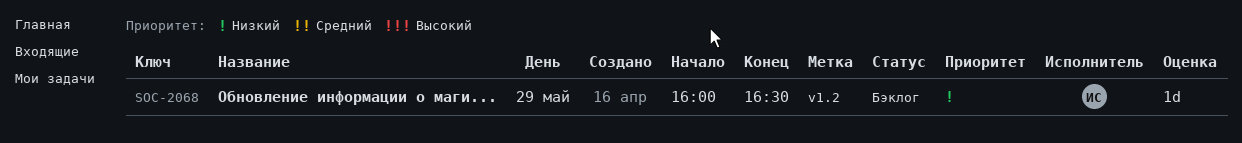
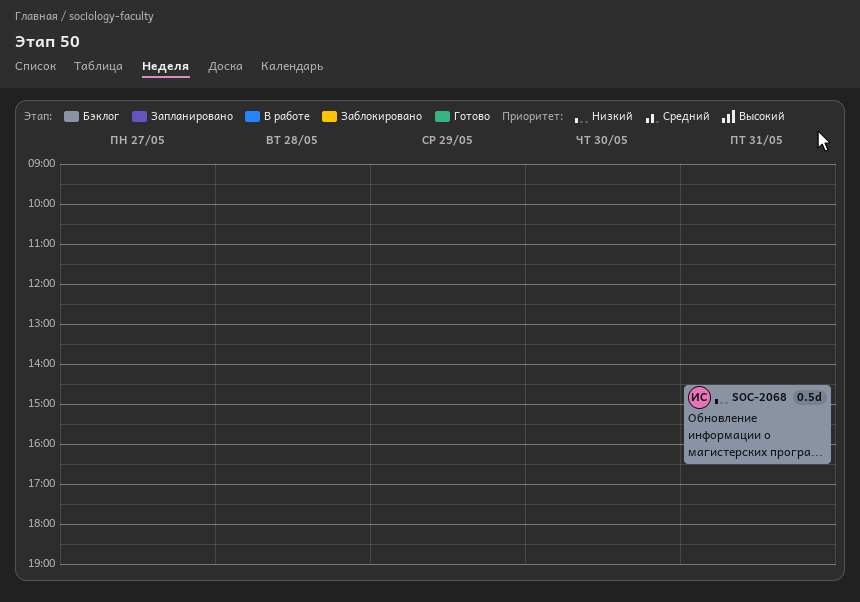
SOC-2068, estimate: 1d -> 0.5d
SOC-2068, day: May 29 -> May 31
SOC-2068, begins: 16:00 -> 14:30

